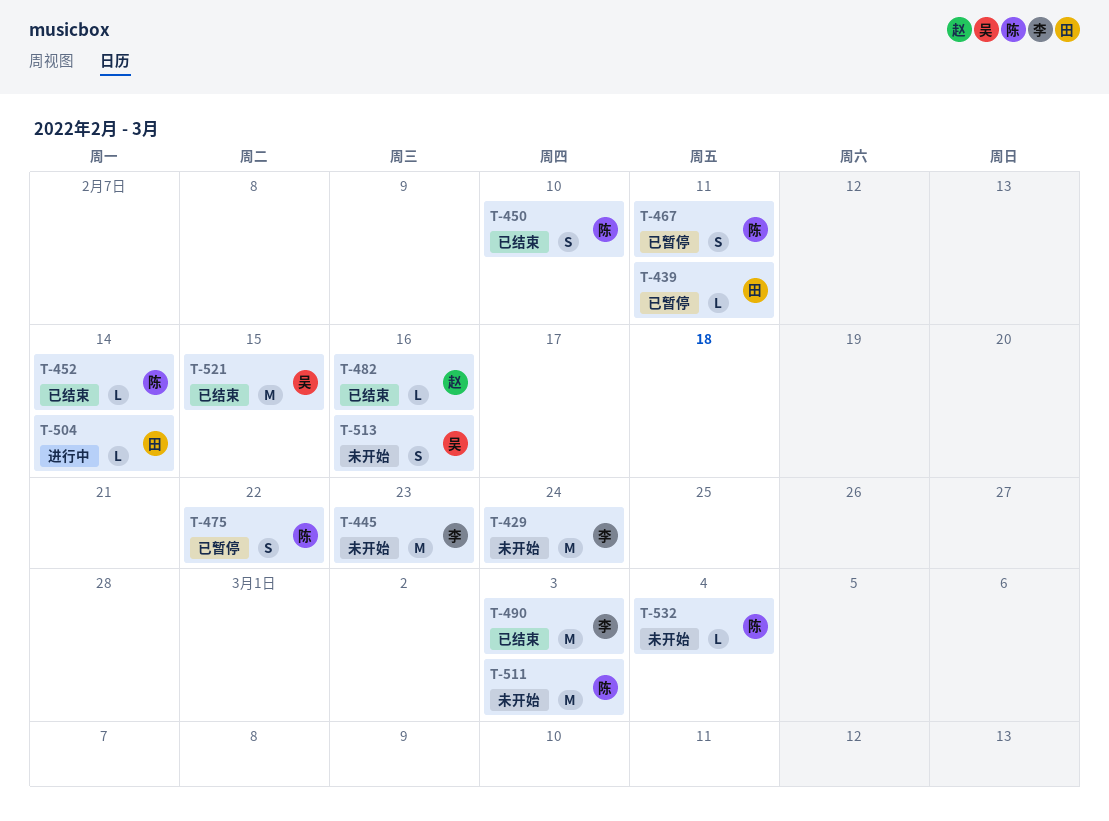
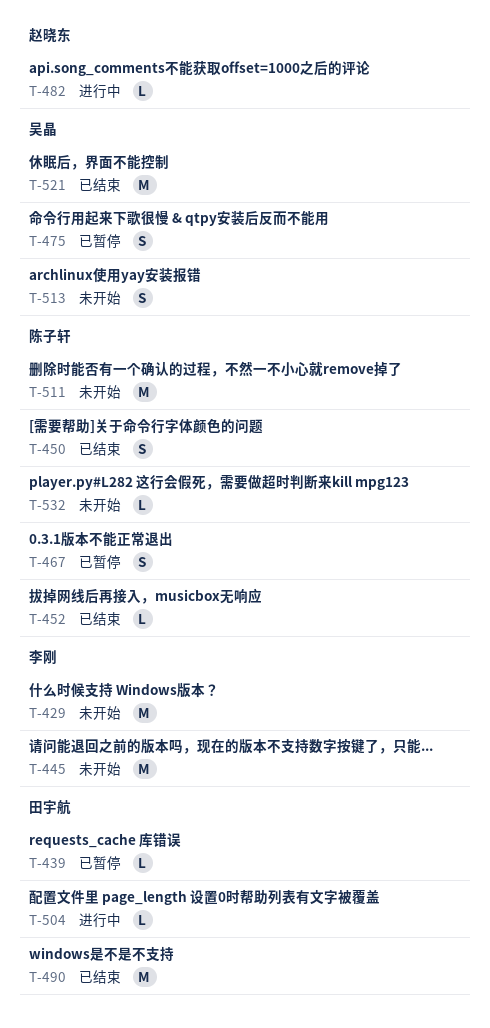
T-475, owner: 陈子轩 -> 吴晶
T-482, status: 已结束 -> 进行中
T-490, owner: 李刚 -> 田宇航

